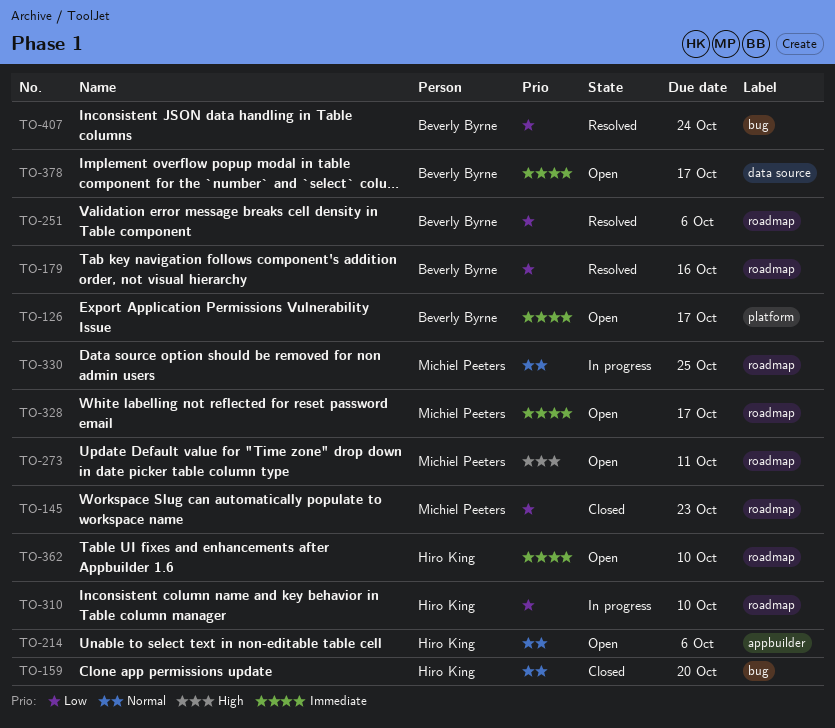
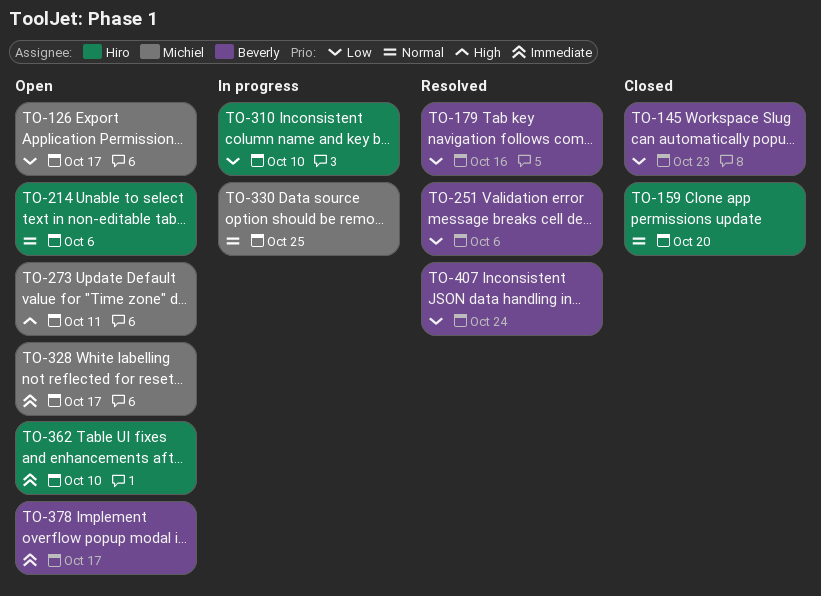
TO-126, owner: Beverly Byrne -> Michiel Peeters
TO-126, priority: Immediate -> Low
TO-145, owner: Michiel Peeters -> Beverly Byrne

